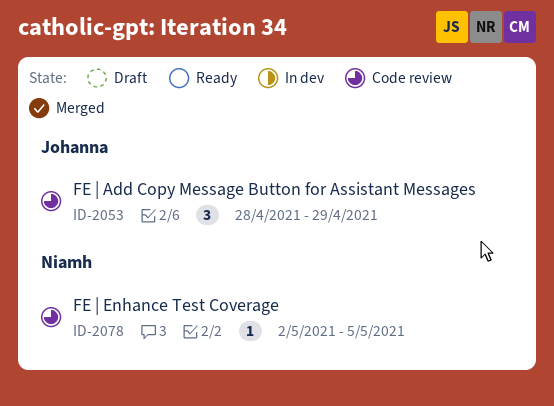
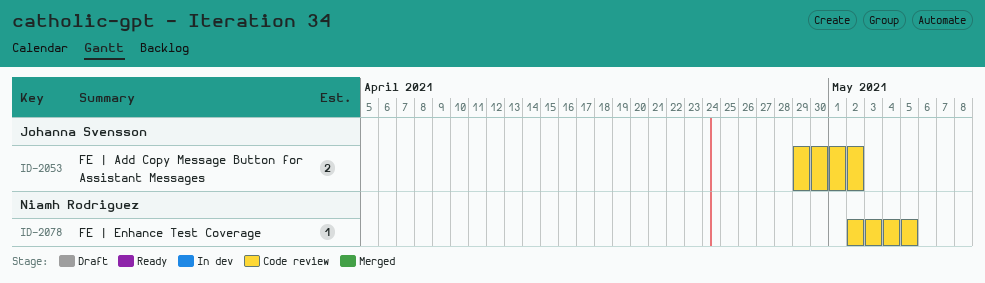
ID-2053, estimate: 3 -> 2
ID-2053, start: Apr 28 -> Apr 29
ID-2053, due: Apr 29 -> May 2

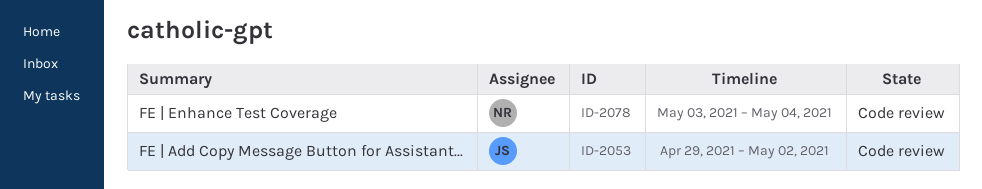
ID-2078, start: May 2 -> May 3
ID-2078, due: May 5 -> May 4

